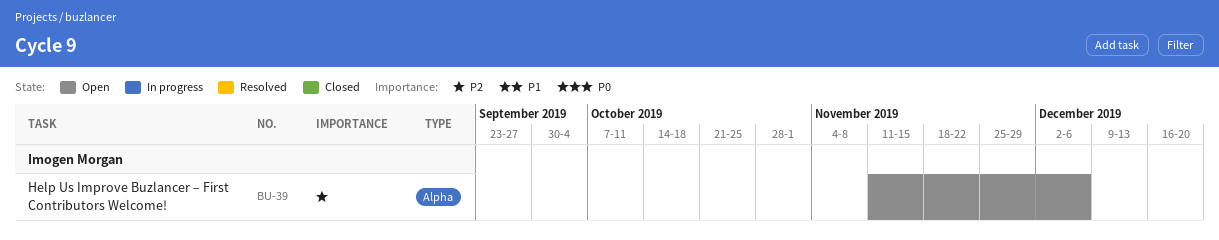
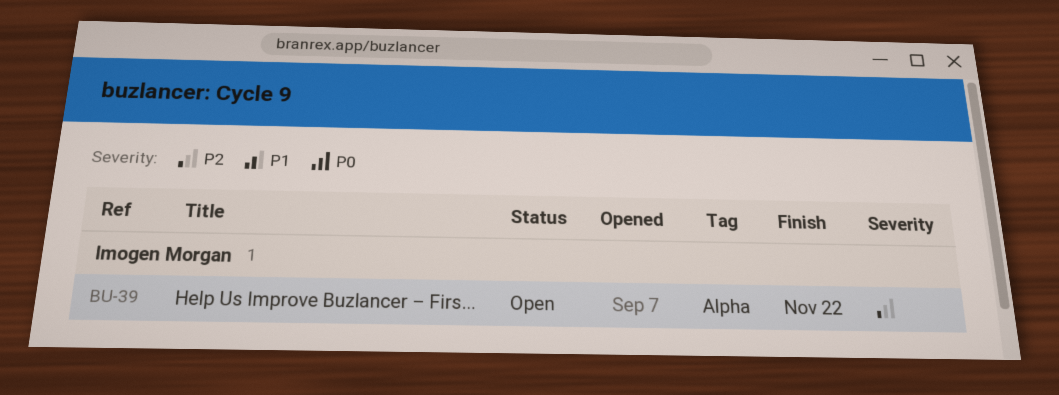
BU-39, due: Dec 6 -> Nov 22

